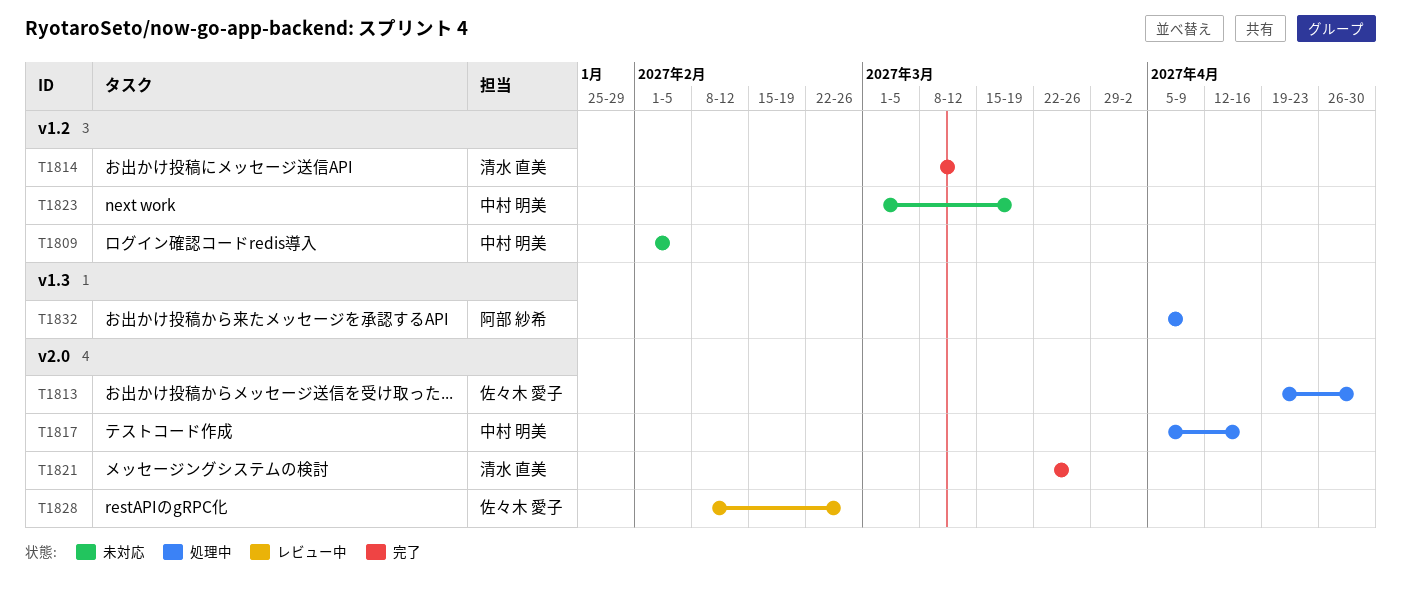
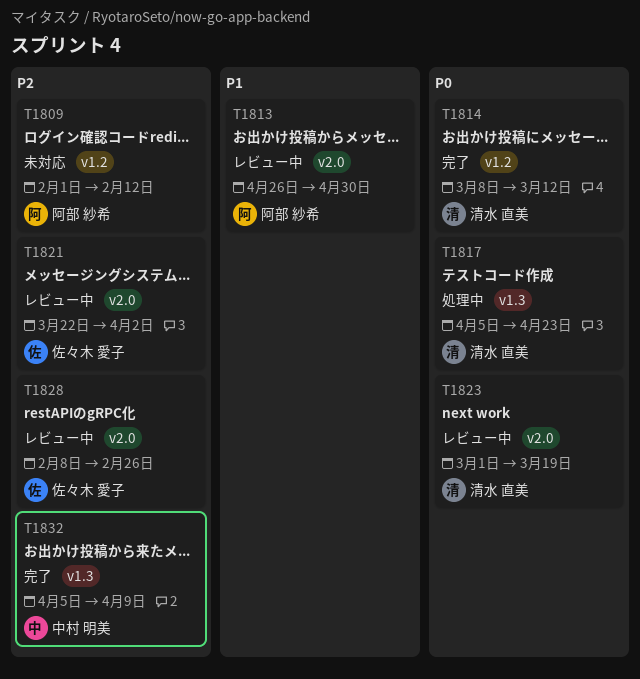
T1809, owner: 中村 明美 -> 阿部 紗希
T1809, due: Feb 5 -> Feb 12
T1813, status: 処理中 -> レビュー中
T1813, owner: 佐々木 愛子 -> 阿部 紗希
T1813, start: Apr 19 -> Apr 26
T1817, owner: 中村 明美 -> 清水 直美
T1817, label: v2.0 -> v1.3
T1817, due: Apr 16 -> Apr 23
T1821, status: 完了 -> レビュー中
T1821, owner: 清水 直美 -> 佐々木 愛子
T1821, due: Mar 26 -> Apr 2
T1823, status: 未対応 -> レビュー中
T1823, owner: 中村 明美 -> 清水 直美
T1823, label: v1.2 -> v2.0
T1832, status: 処理中 -> 完了
T1832, owner: 阿部 紗希 -> 中村 明美

